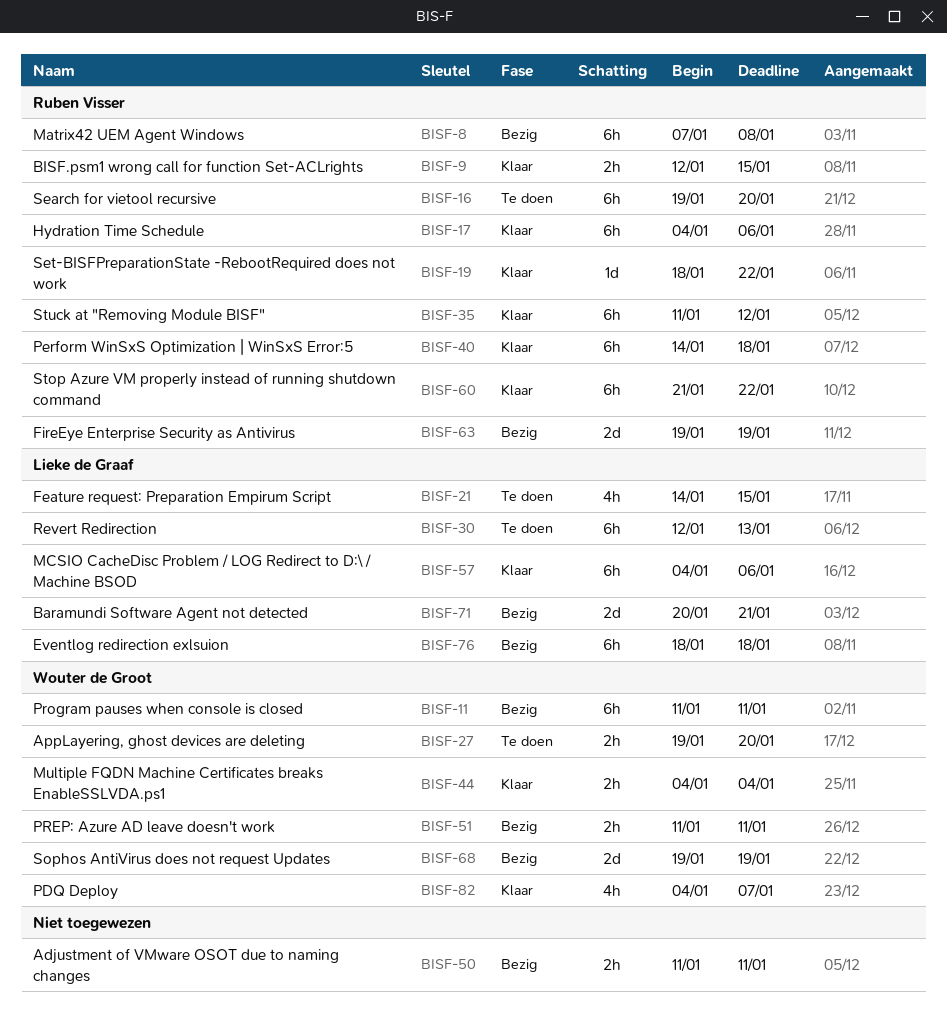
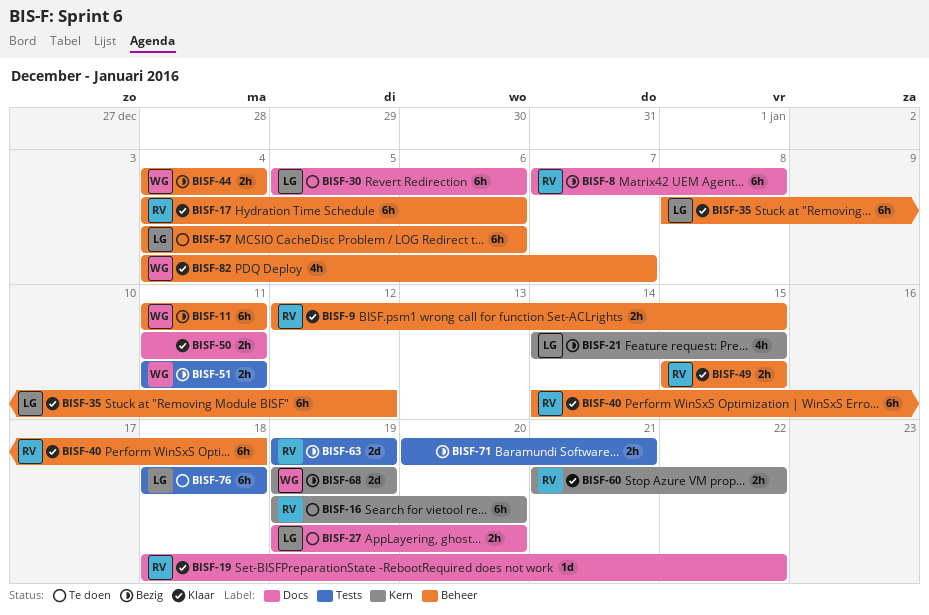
BISF-21, status: Te doen -> Bezig
BISF-27, owner: Wouter de Groot -> Lieke de Graaf
BISF-30, start: Jan 12 -> Jan 5
BISF-30, due: Jan 13 -> Jan 6
BISF-35, owner: Ruben Visser -> Lieke de Graaf
BISF-35, start: Jan 11 -> Jan 8
BISF-44, status: Klaar -> Bezig
BISF-49: none -> present
BISF-50, status: Bezig -> Klaar
BISF-57, status: Klaar -> Te doen
BISF-60, estimate: 6h -> 2h
BISF-71, owner: Lieke de Graaf -> none
BISF-71, estimate: 2d -> 2h
BISF-76, status: Bezig -> Te doen

